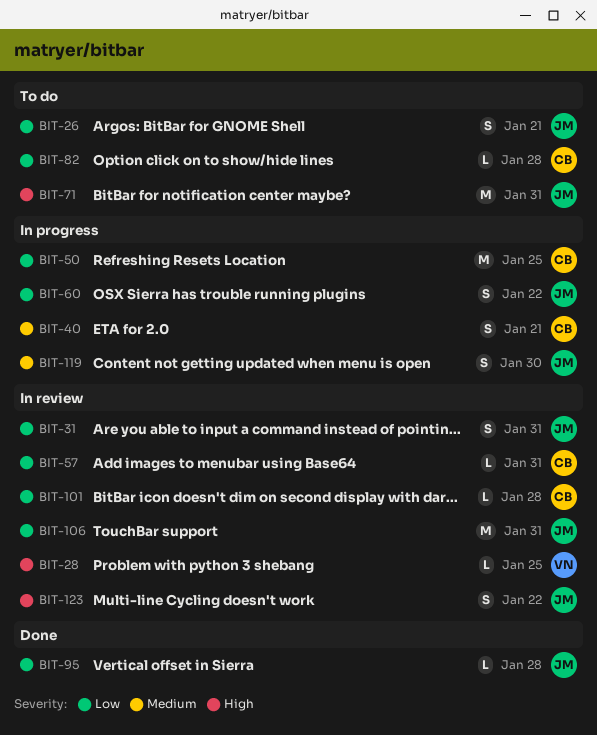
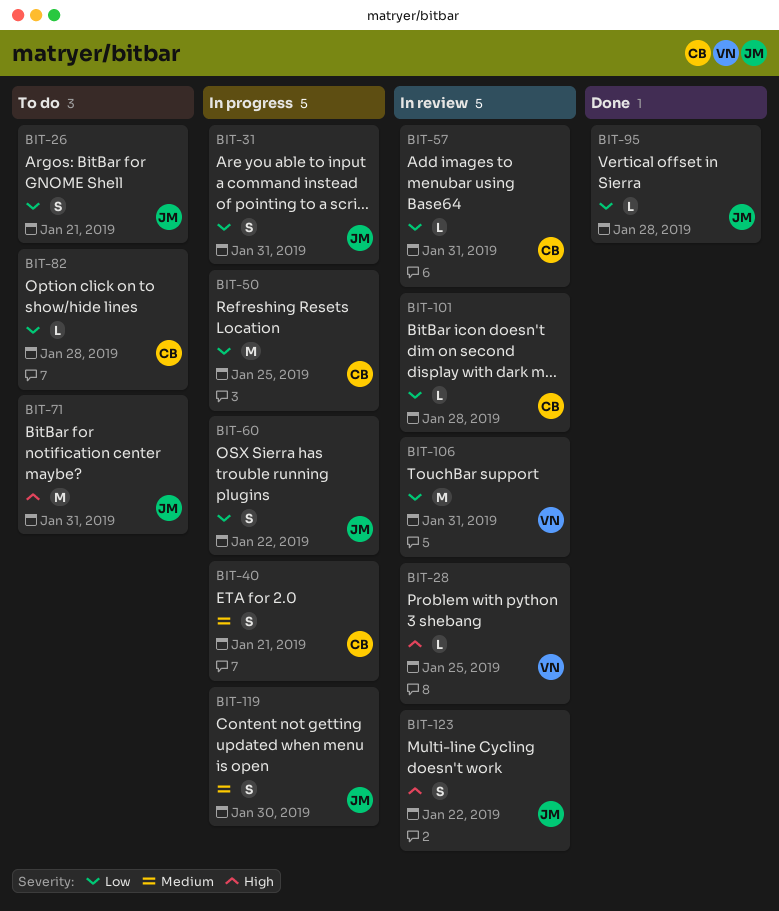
BIT-31, status: In review -> In progress
BIT-106, owner: JM -> VN

